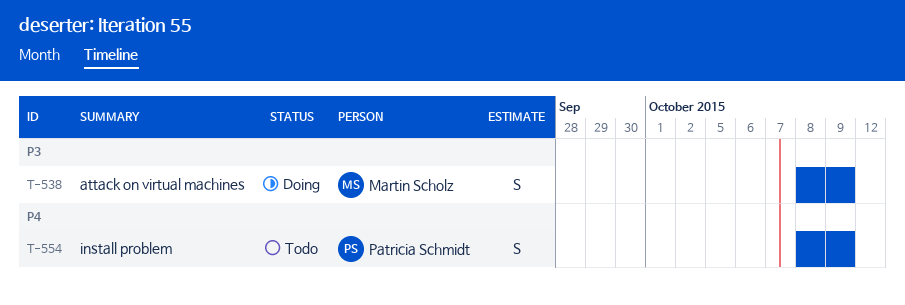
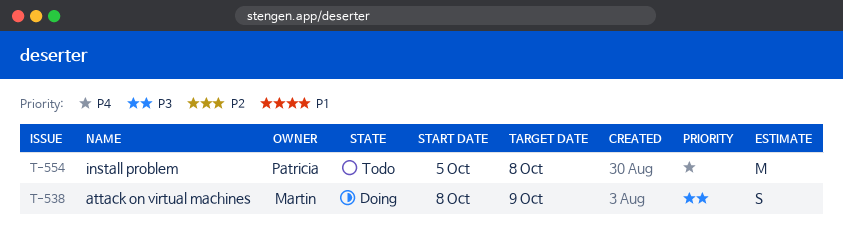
T-554, estimate: S -> M
T-554, start: Oct 8 -> Oct 5
T-554, due: Oct 9 -> Oct 8

